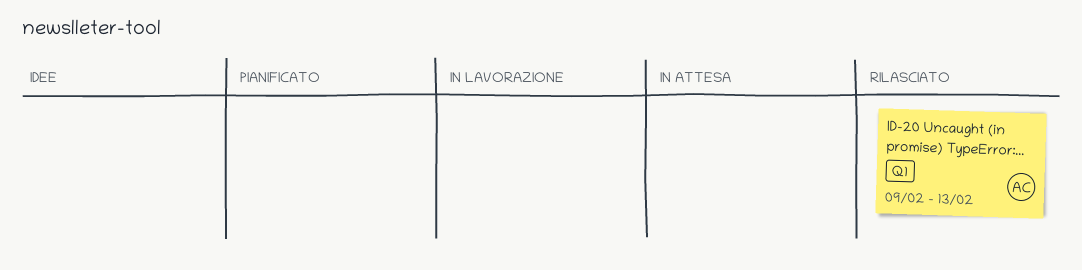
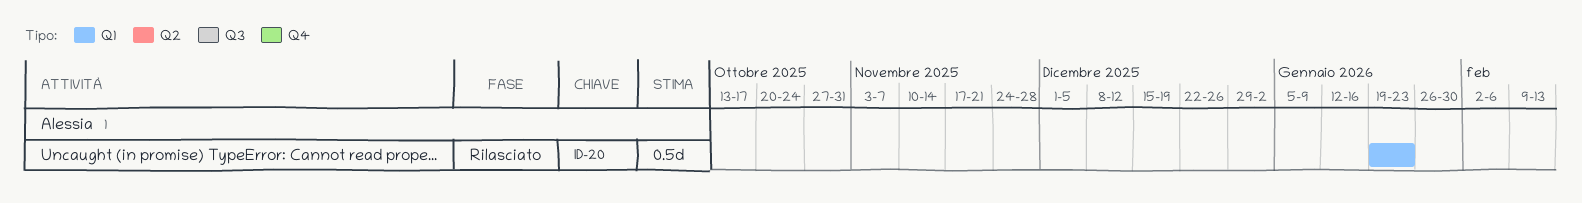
ID-20, start: Feb 9 -> Jan 19
ID-20, due: Feb 13 -> Jan 23

